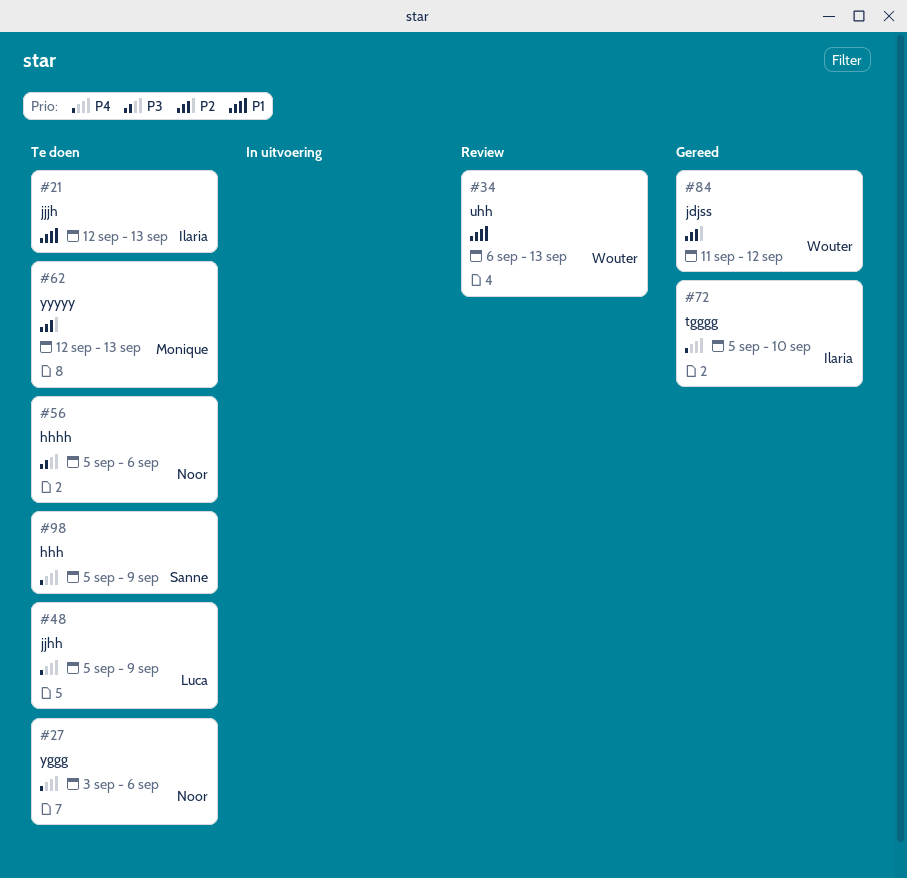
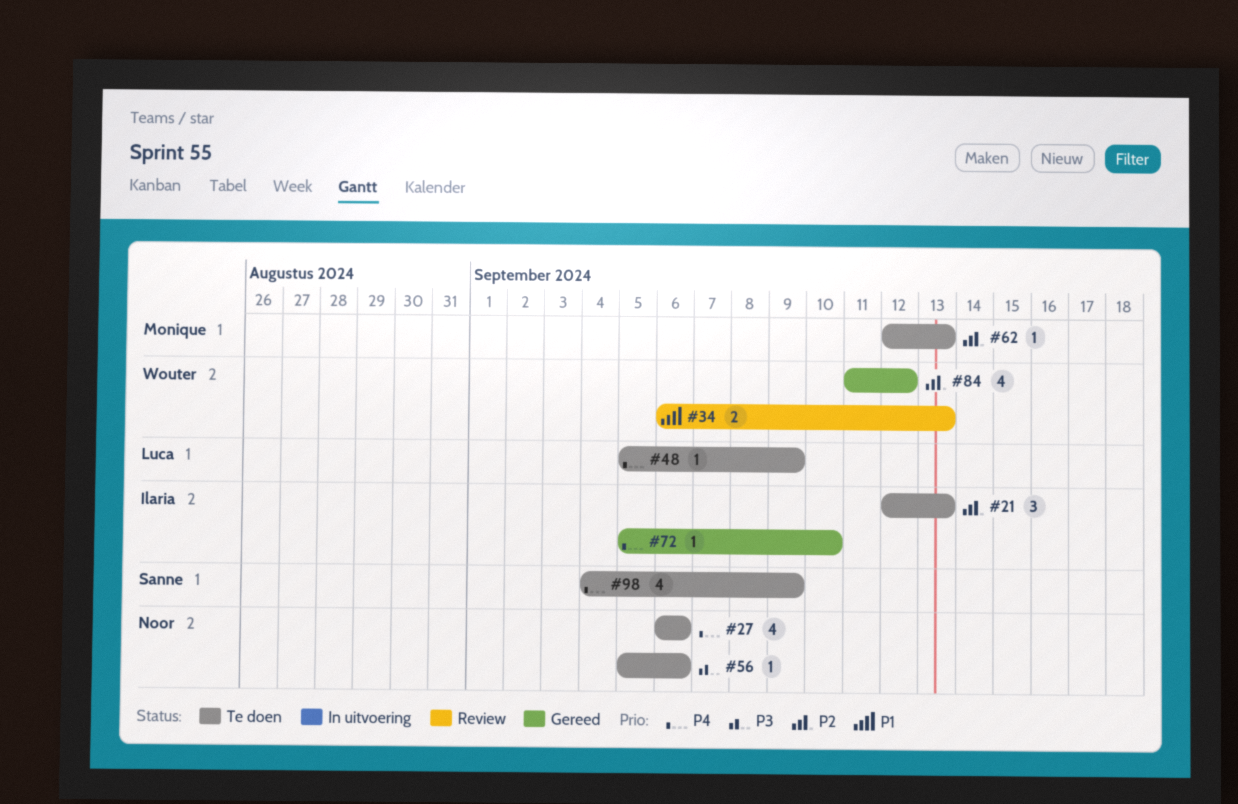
#21, priority: P1 -> P2
#27, start: Sep 3 -> Sep 6
#98, start: Sep 5 -> Sep 4

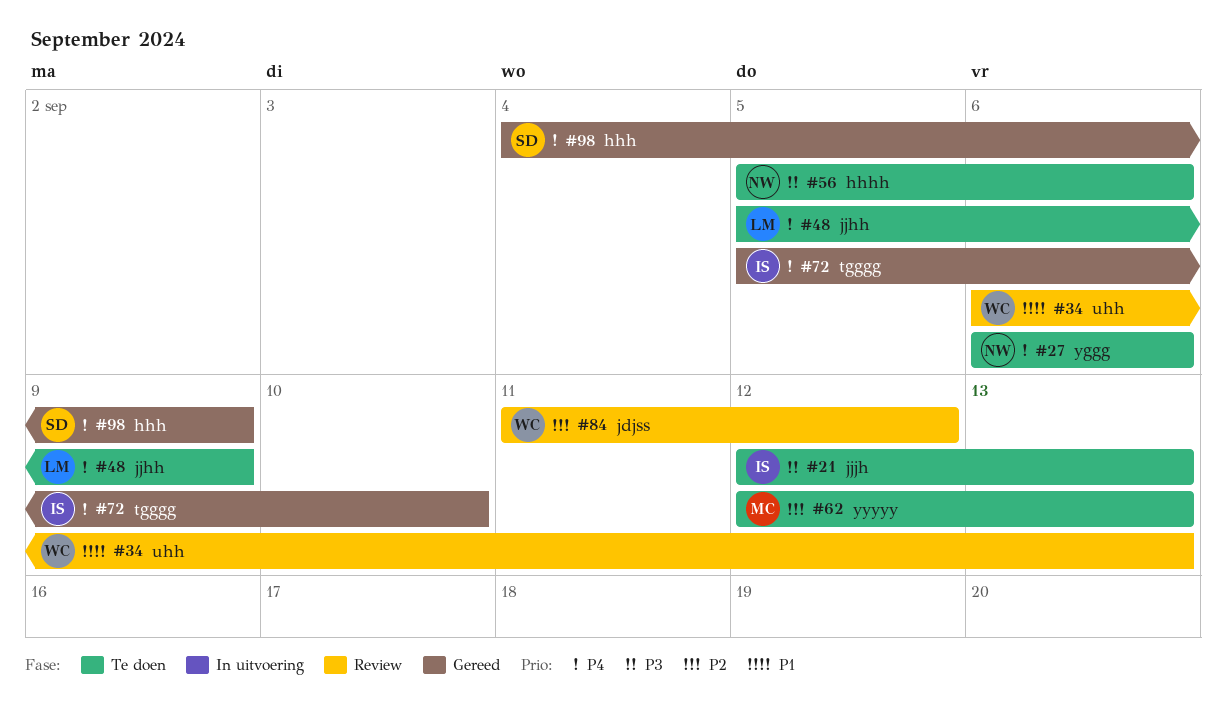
#21, priority: P2 -> P3
#84, status: Gereed -> Review
#98, status: Te doen -> Gereed

